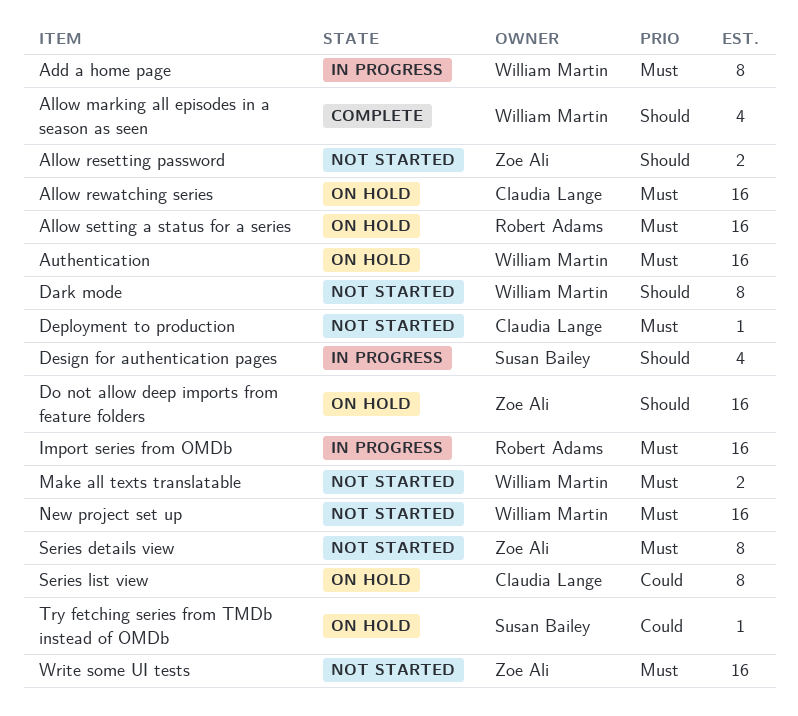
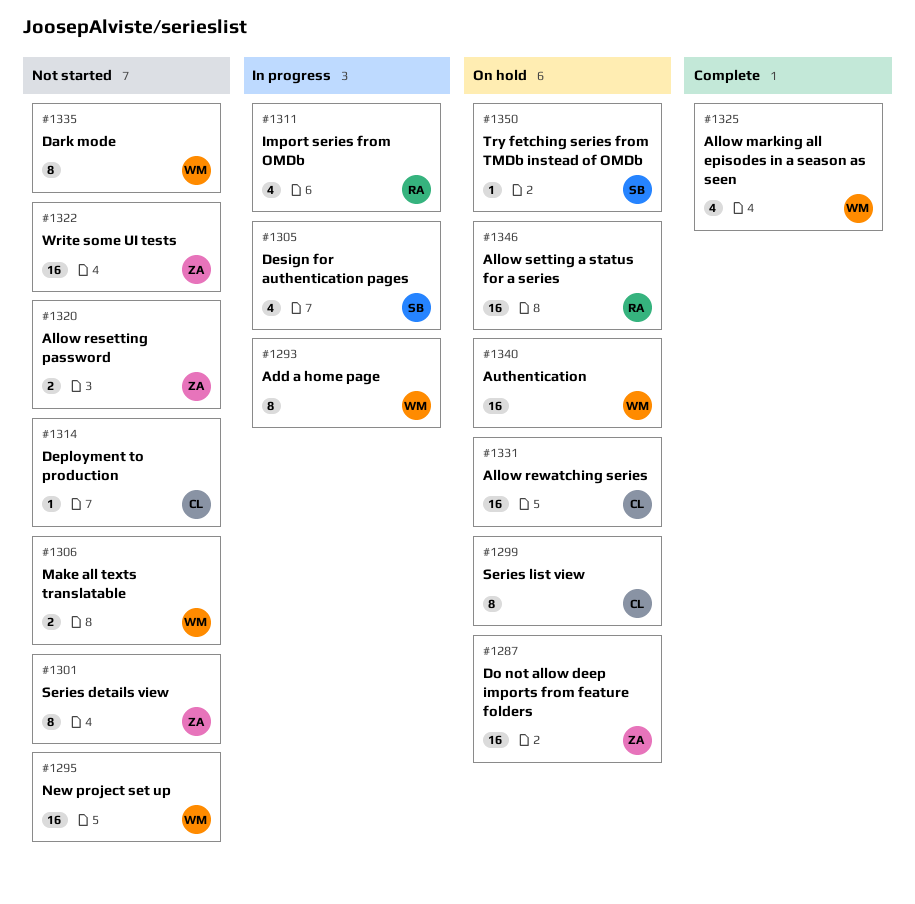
Import series from OMDb, estimate: 16 -> 4

